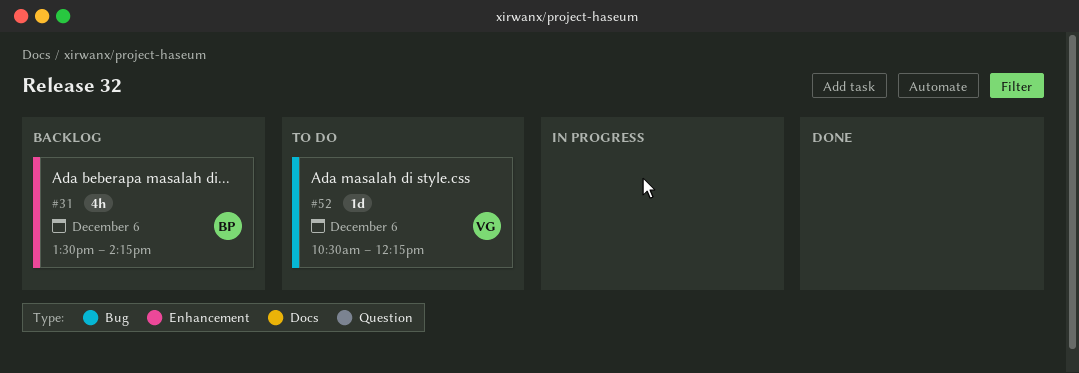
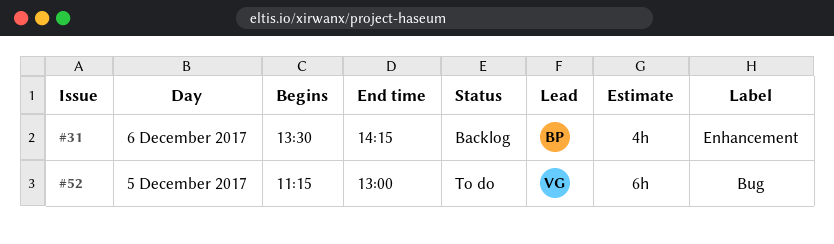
#52, estimate: 1d -> 6h
#52, day: Dec 6 -> Dec 5
#52, begins: 10:30 -> 11:15
#52, ends: 12:15 -> 13:00

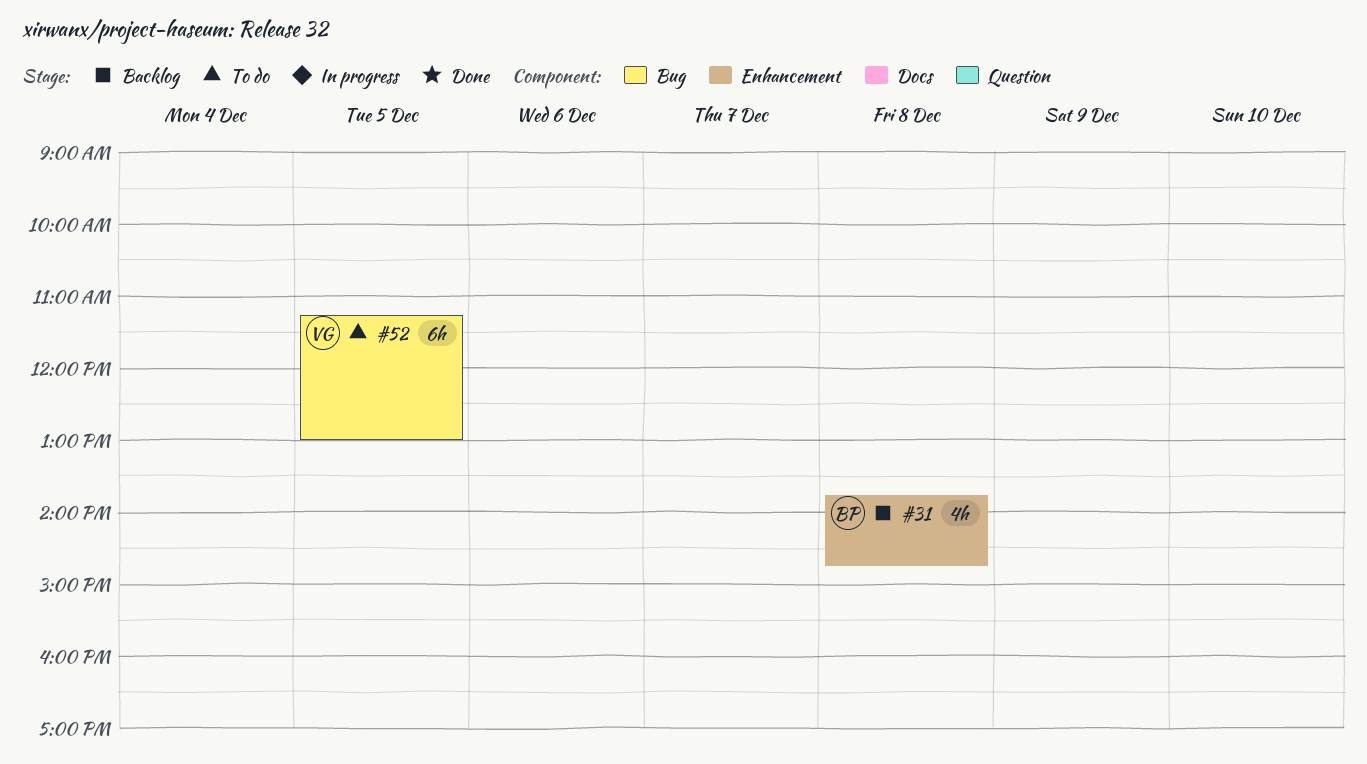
#31, day: Dec 6 -> Dec 8
#31, begins: 13:30 -> 13:45
#31, ends: 14:15 -> 14:45

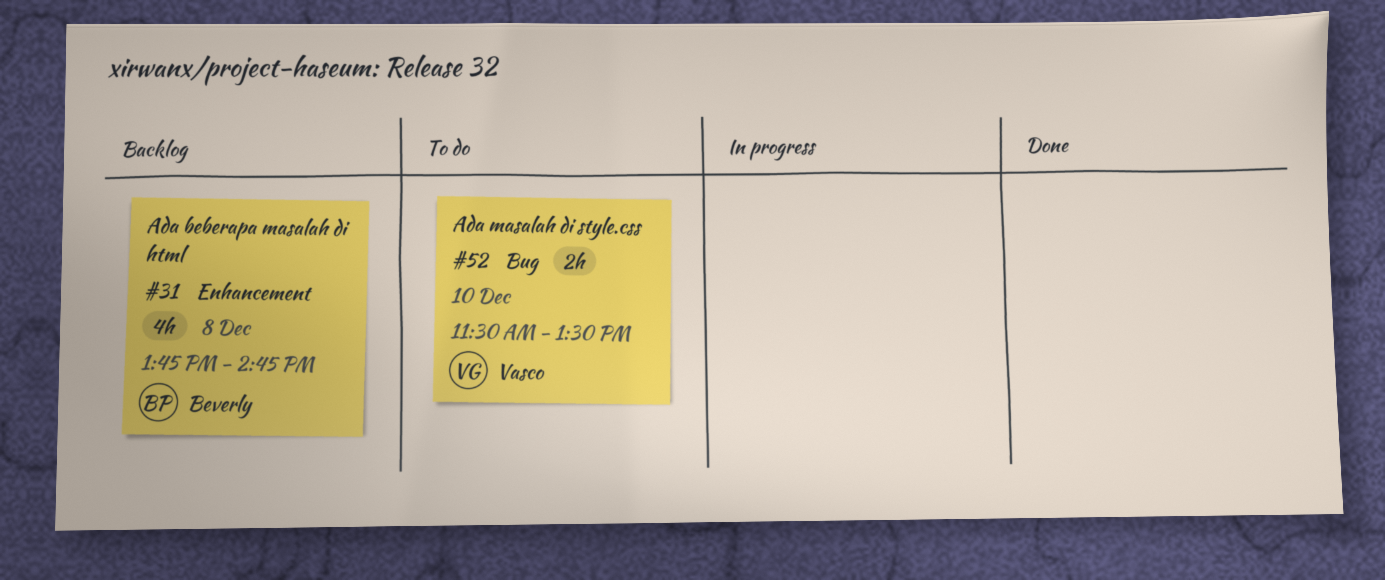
#52, estimate: 6h -> 2h
#52, day: Dec 5 -> Dec 10
#52, begins: 11:15 -> 11:30
#52, ends: 13:00 -> 13:30

